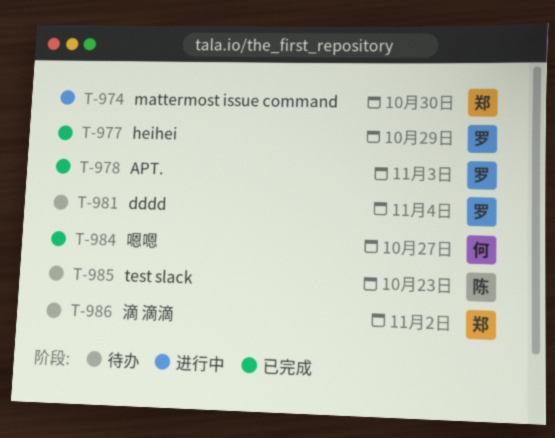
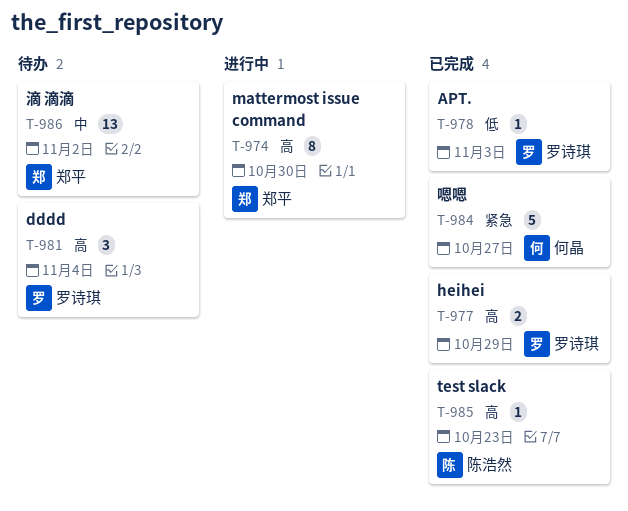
T-985, status: 待办 -> 已完成

